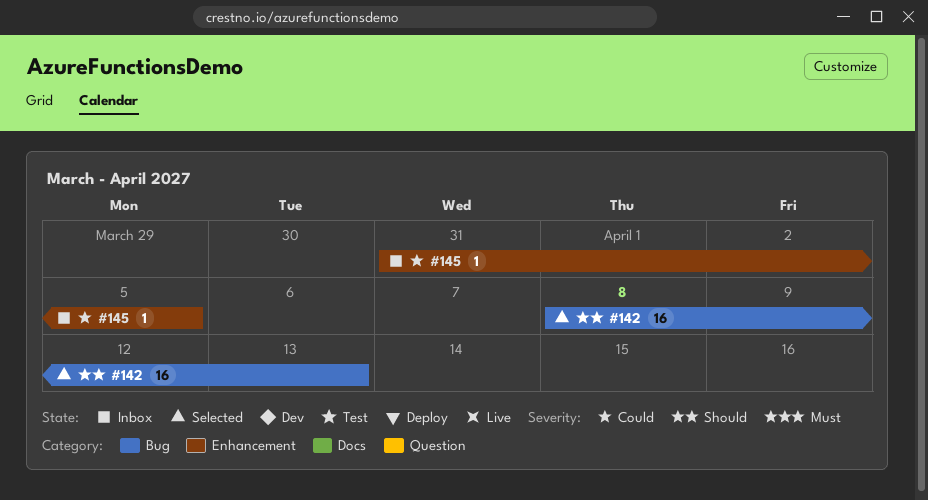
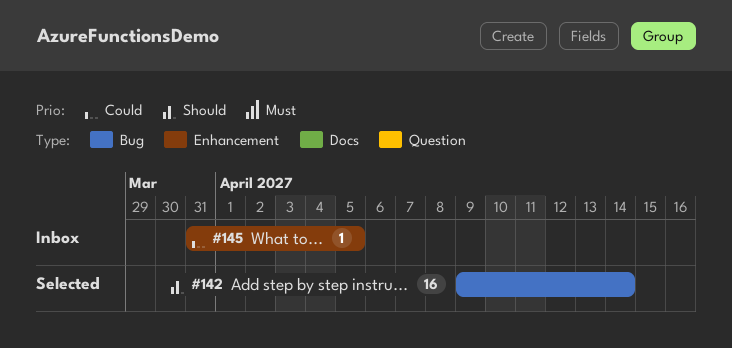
#142, start: Apr 8 -> Apr 9
#142, due: Apr 13 -> Apr 14

